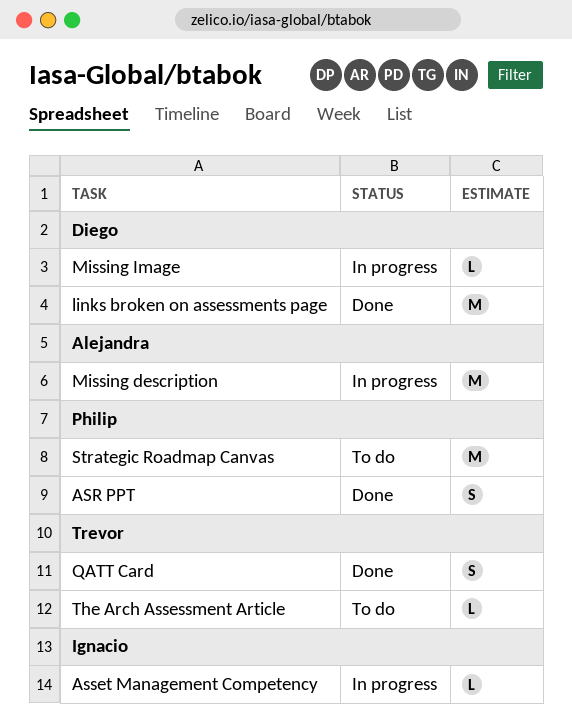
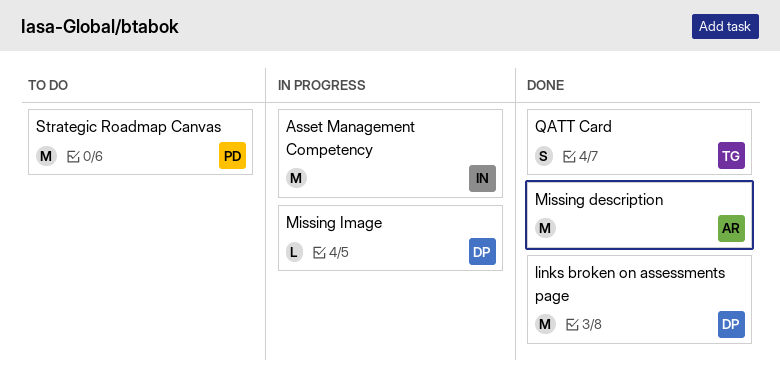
ASR PPT: present -> none
Asset Management Competency, estimate: L -> M
Missing description, status: In progress -> Done
The Arch Assessment Article: present -> none

